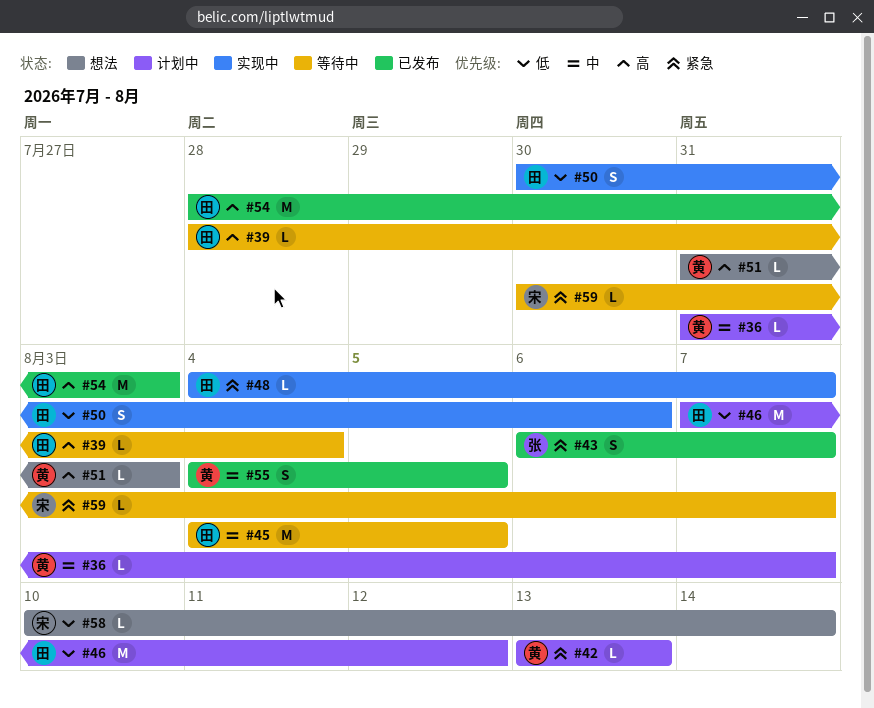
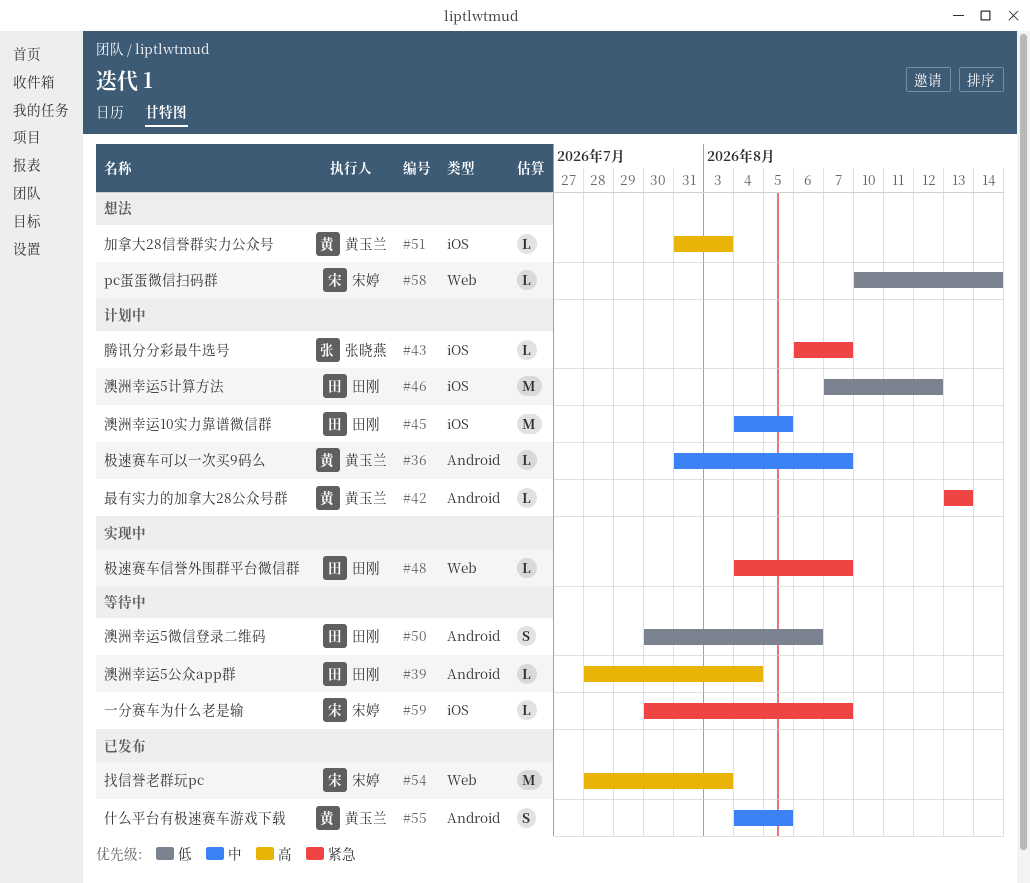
#43, status: 已发布 -> 计划中
#43, estimate: S -> L
#45, status: 等待中 -> 计划中
#50, status: 实现中 -> 等待中
#54, owner: 田刚 -> 宋婷

